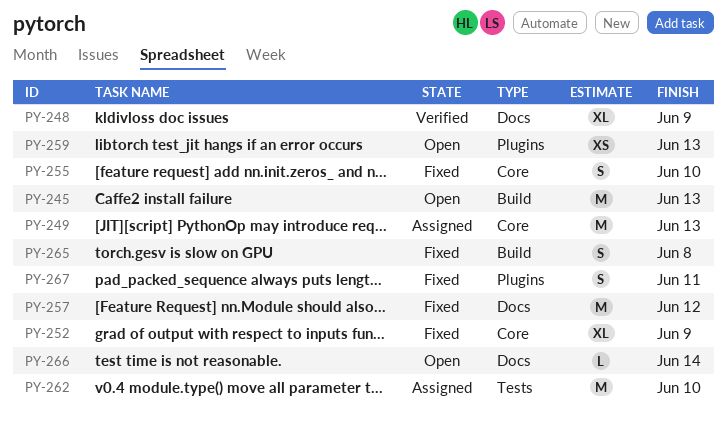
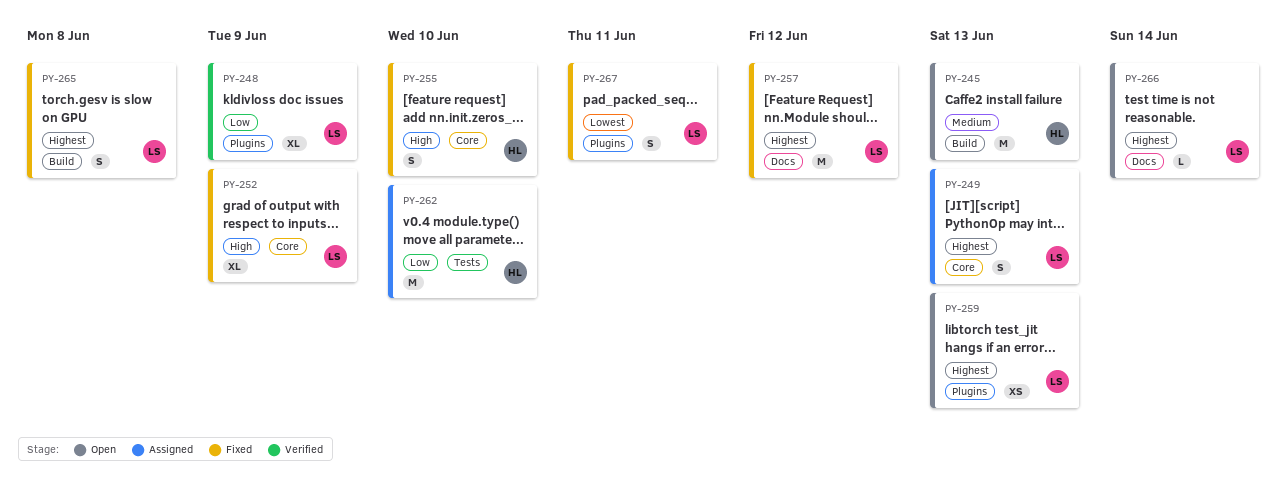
PY-248, label: Docs -> Plugins
PY-249, estimate: M -> S

